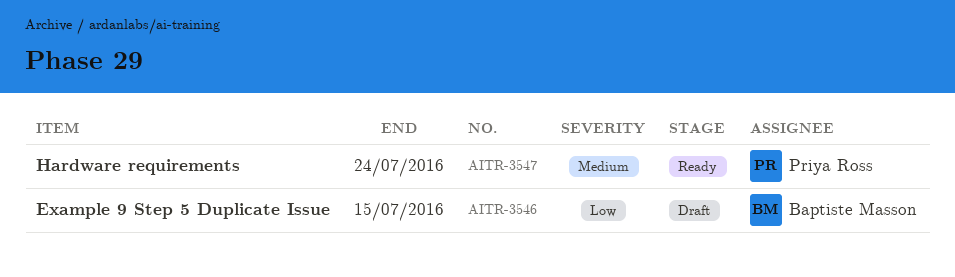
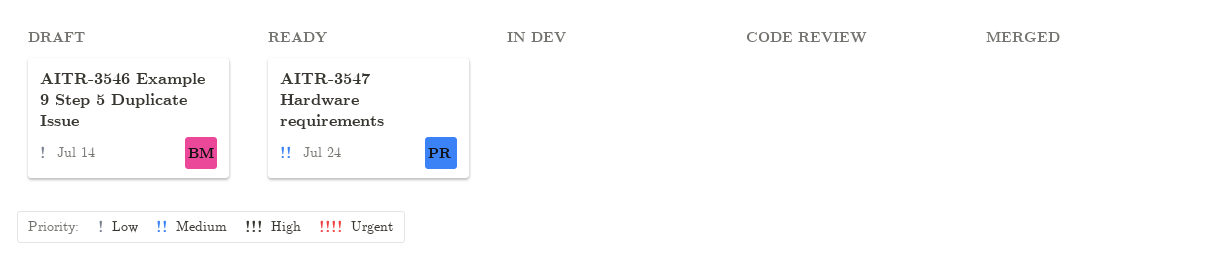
AITR-3546, due: Jul 15 -> Jul 14

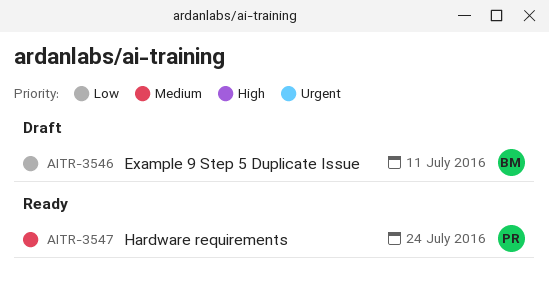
AITR-3546, due: Jul 14 -> Jul 11

